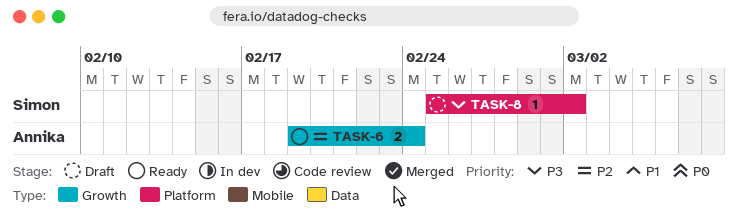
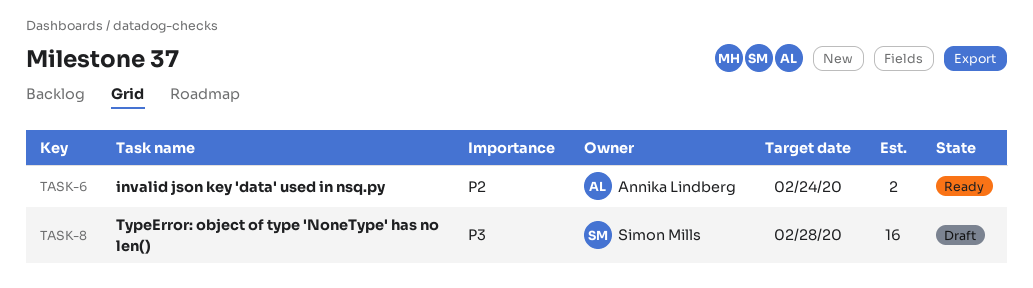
TASK-8, estimate: 1 -> 16
TASK-8, due: Mar 2 -> Feb 28

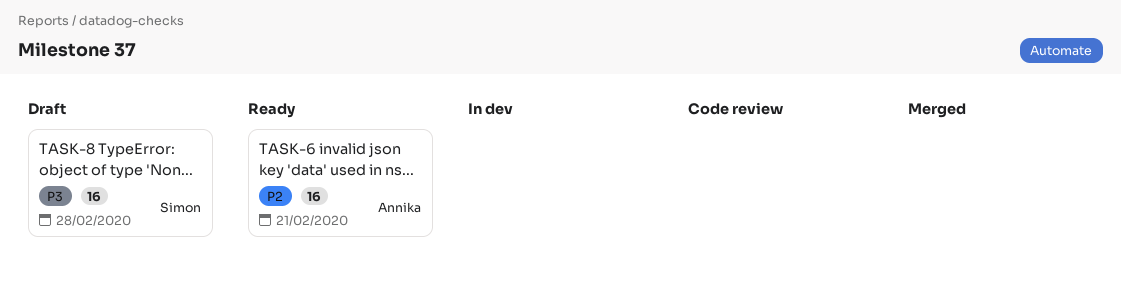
TASK-6, estimate: 2 -> 16
TASK-6, due: Feb 24 -> Feb 21

